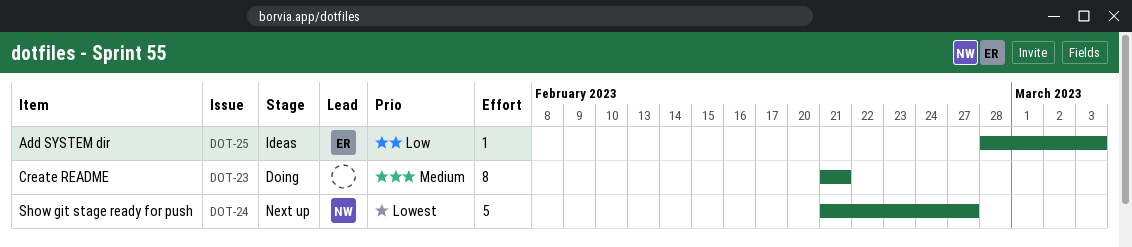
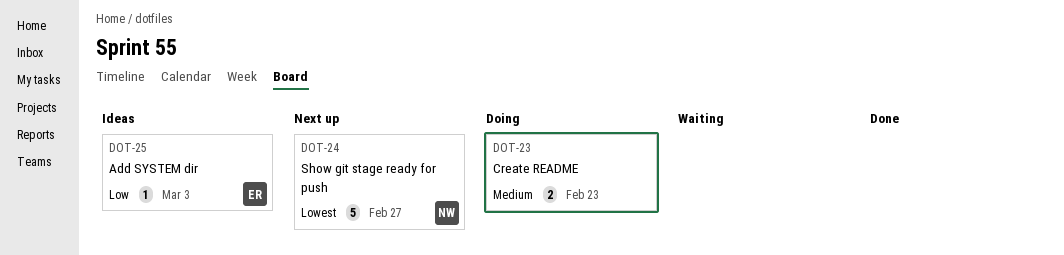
DOT-23, estimate: 8 -> 2
DOT-23, due: Feb 21 -> Feb 23

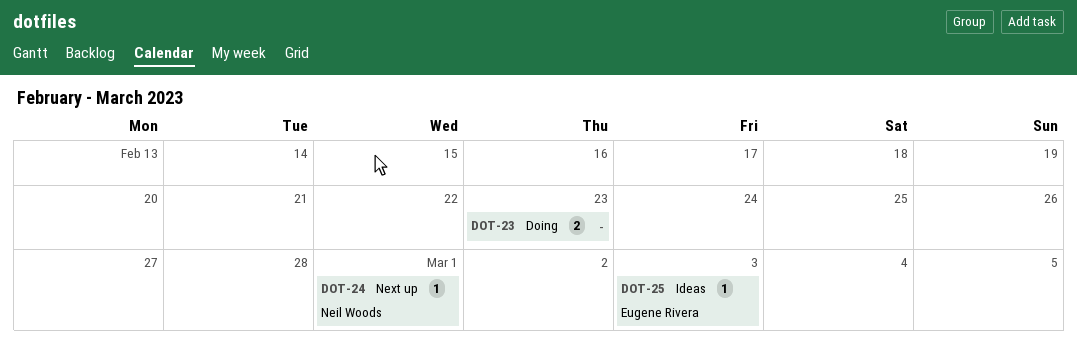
DOT-24, estimate: 5 -> 1
DOT-24, due: Feb 27 -> Mar 1

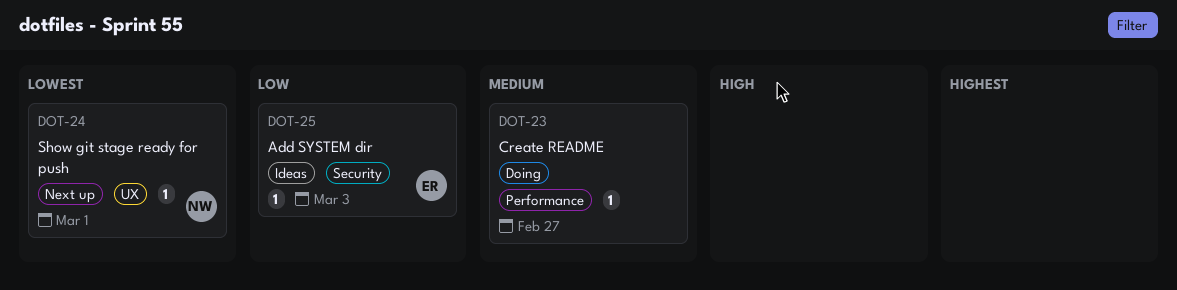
DOT-23, estimate: 2 -> 1
DOT-23, due: Feb 23 -> Feb 27

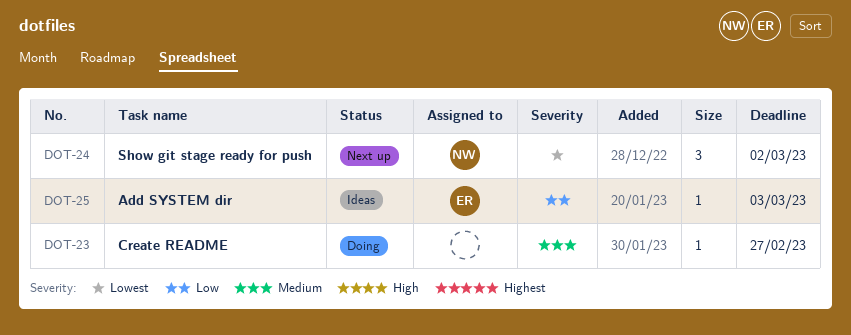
DOT-24, estimate: 1 -> 3
DOT-24, due: Mar 1 -> Mar 2

